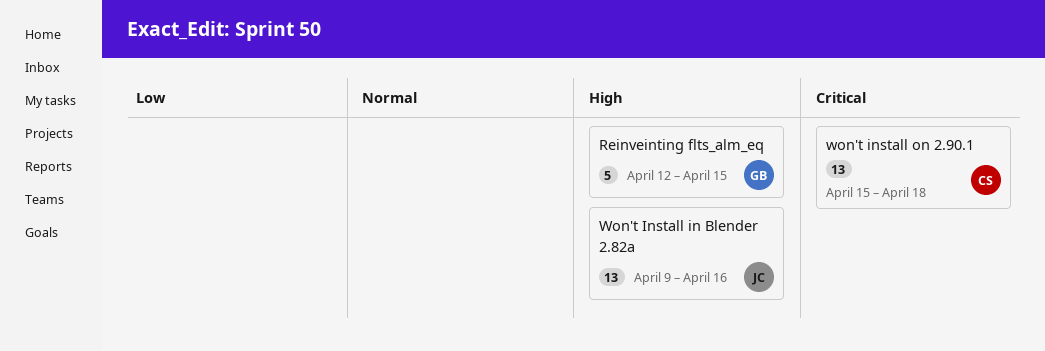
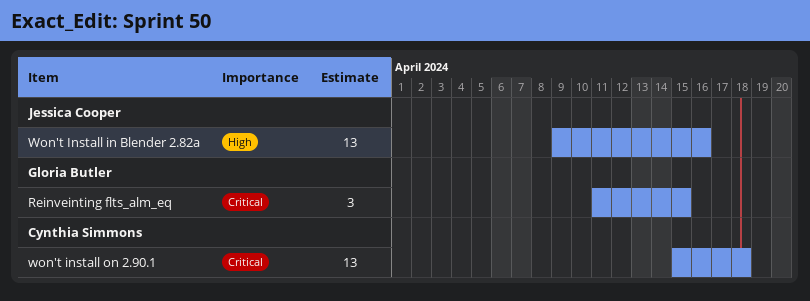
Reinveinting flts_alm_eq, priority: High -> Critical
Reinveinting flts_alm_eq, estimate: 5 -> 3
Reinveinting flts_alm_eq, start: Apr 12 -> Apr 11

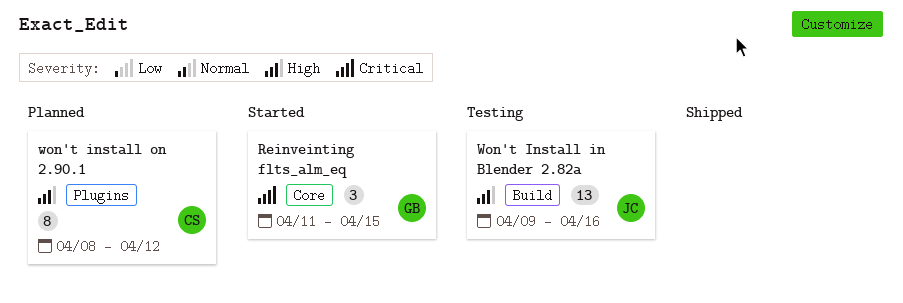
won't install on 2.90.1, priority: Critical -> High
won't install on 2.90.1, estimate: 13 -> 8
won't install on 2.90.1, start: Apr 15 -> Apr 8
won't install on 2.90.1, due: Apr 18 -> Apr 12

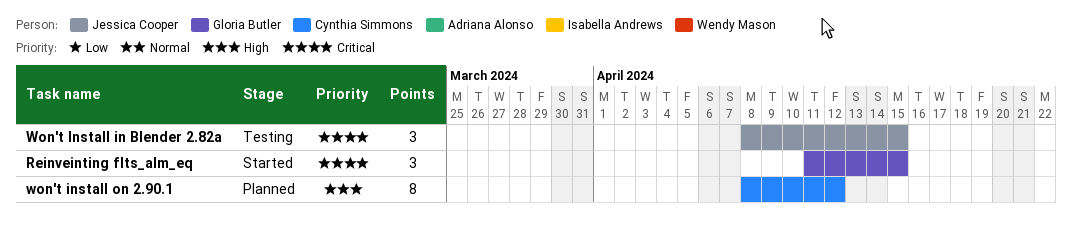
Won't Install in Blender 2.82a, priority: High -> Critical
Won't Install in Blender 2.82a, estimate: 13 -> 3
Won't Install in Blender 2.82a, start: Apr 9 -> Apr 8
Won't Install in Blender 2.82a, due: Apr 16 -> Apr 15

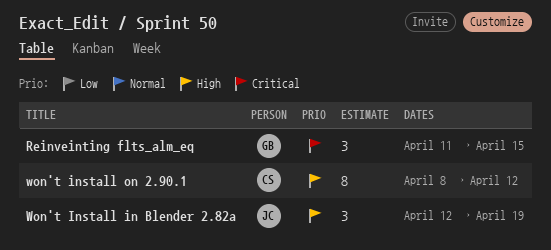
Won't Install in Blender 2.82a, priority: Critical -> High
Won't Install in Blender 2.82a, start: Apr 8 -> Apr 12
Won't Install in Blender 2.82a, due: Apr 15 -> Apr 19

